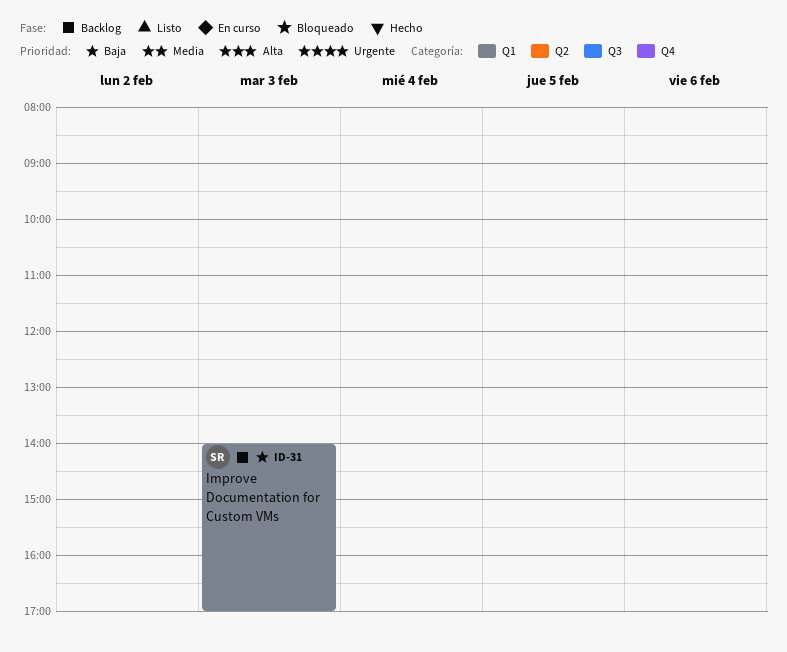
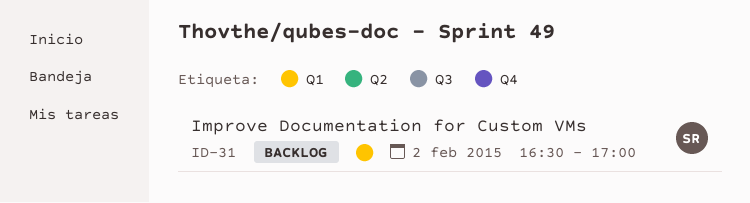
ID-31, day: Feb 3 -> Feb 2
ID-31, begins: 14:00 -> 16:30

